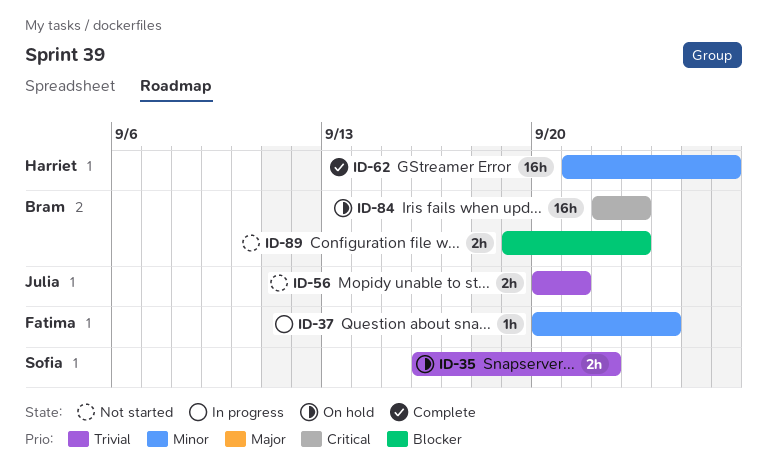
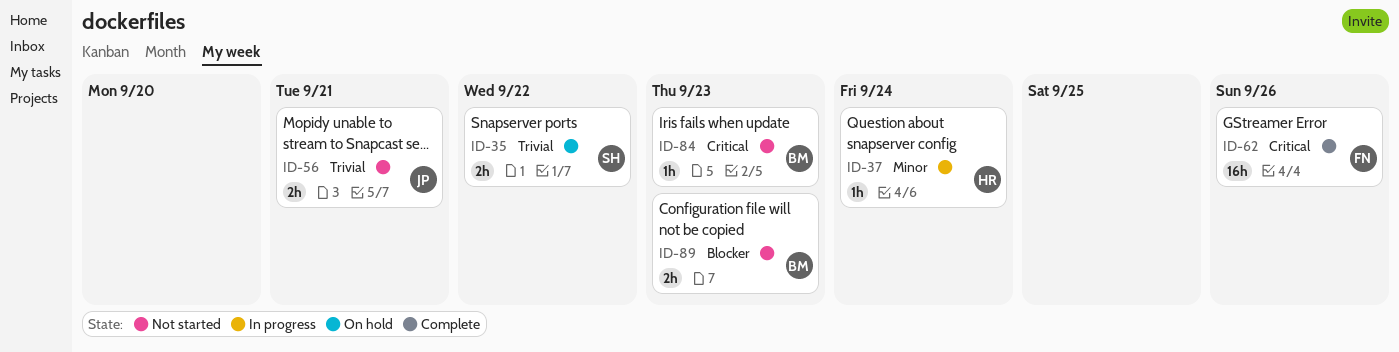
ID-37, owner: Fatima -> Harriet
ID-62, owner: Harriet -> Fatima
ID-62, priority: Minor -> Critical
ID-84, status: On hold -> Not started
ID-84, estimate: 16h -> 1h

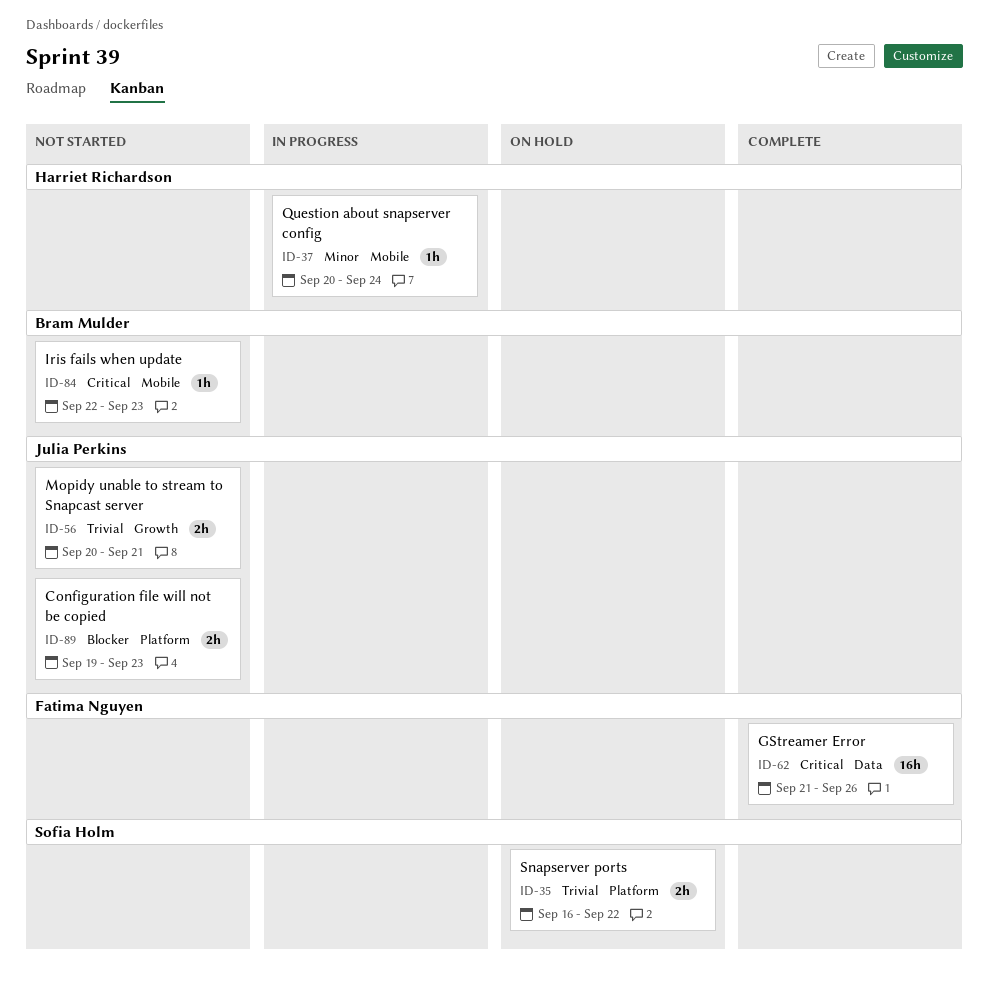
ID-89, owner: Bram Mulder -> Julia Perkins

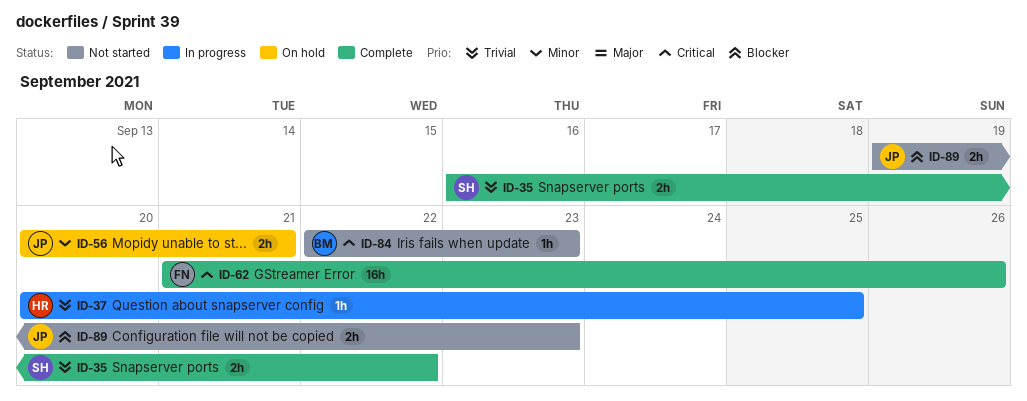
ID-35, status: On hold -> Complete
ID-37, priority: Minor -> Trivial
ID-37, due: Sep 24 -> Sep 25
ID-56, status: Not started -> On hold
ID-56, priority: Trivial -> Minor

